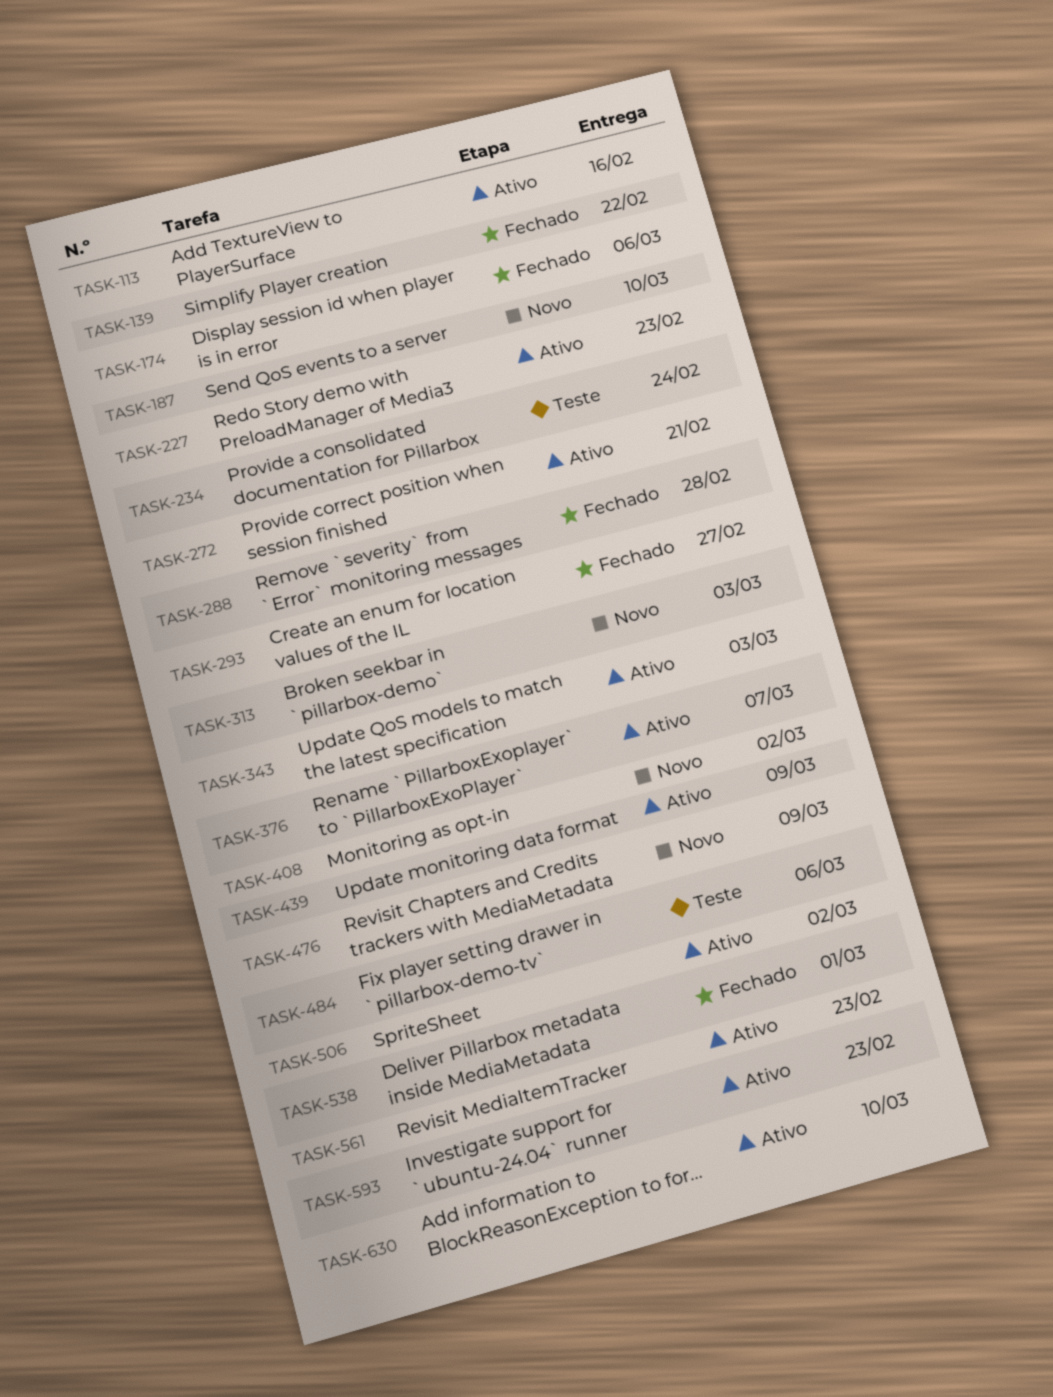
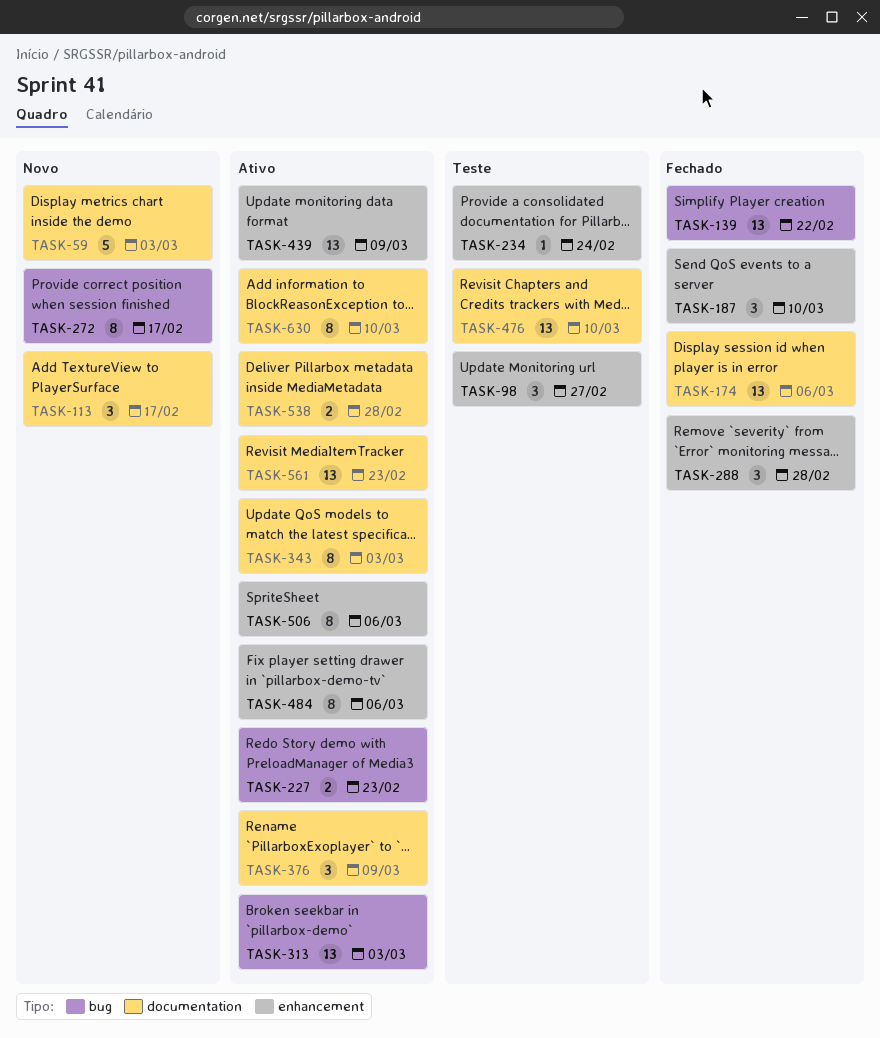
TASK-59: none -> present
TASK-98: none -> present
TASK-113, status: Ativo -> Novo
TASK-113, due: Feb 16 -> Feb 17
TASK-187, status: Novo -> Fechado
TASK-272, status: Ativo -> Novo
TASK-272, due: Feb 21 -> Feb 17
TASK-293: present -> none
TASK-313, status: Novo -> Ativo
TASK-376, due: Mar 7 -> Mar 9
TASK-408: present -> none
TASK-476, status: Novo -> Teste
TASK-476, due: Mar 9 -> Mar 10
TASK-484, status: Teste -> Ativo
TASK-506, due: Mar 2 -> Mar 6
TASK-538, status: Fechado -> Ativo
TASK-538, due: Mar 1 -> Feb 28
TASK-593: present -> none

